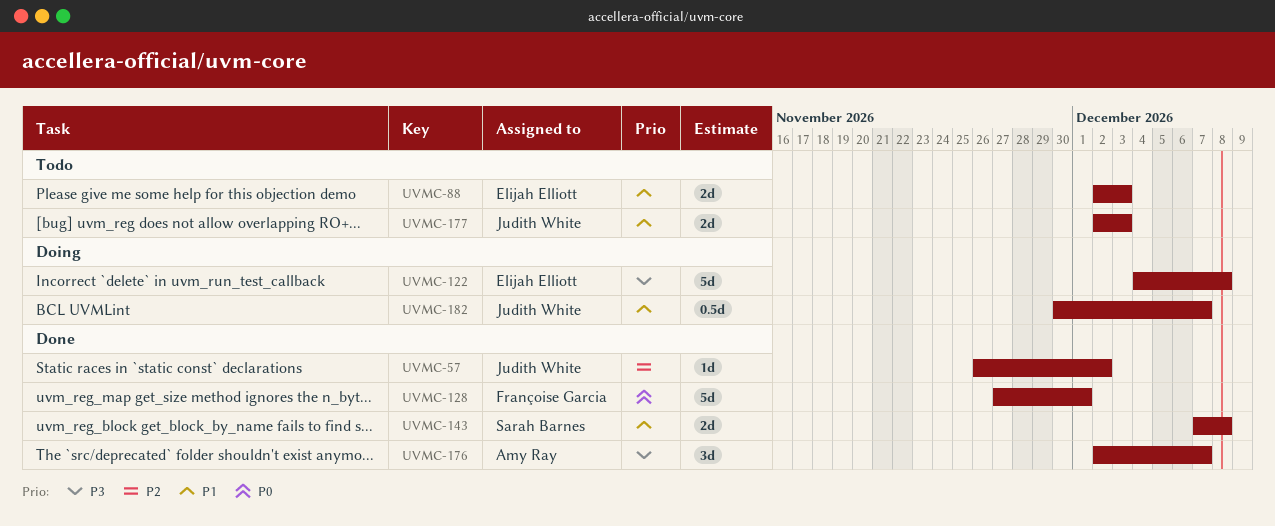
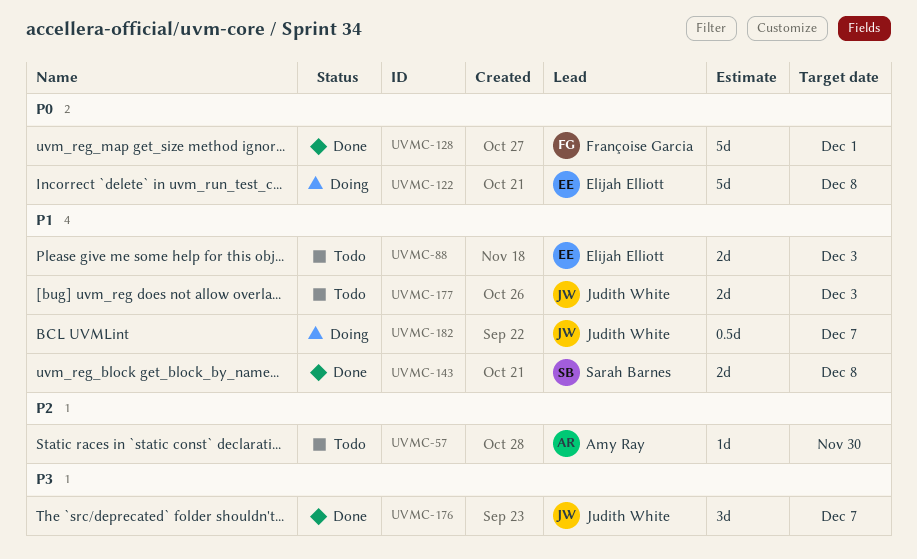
UVMC-57, status: Done -> Todo
UVMC-57, owner: Judith White -> Amy Ray
UVMC-57, due: Dec 2 -> Nov 30
UVMC-122, priority: P3 -> P0
UVMC-176, owner: Amy Ray -> Judith White

